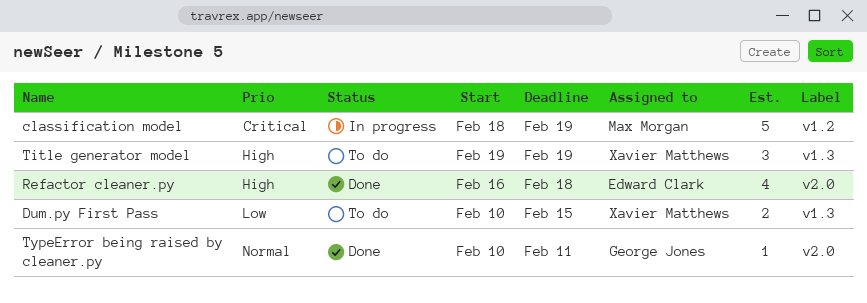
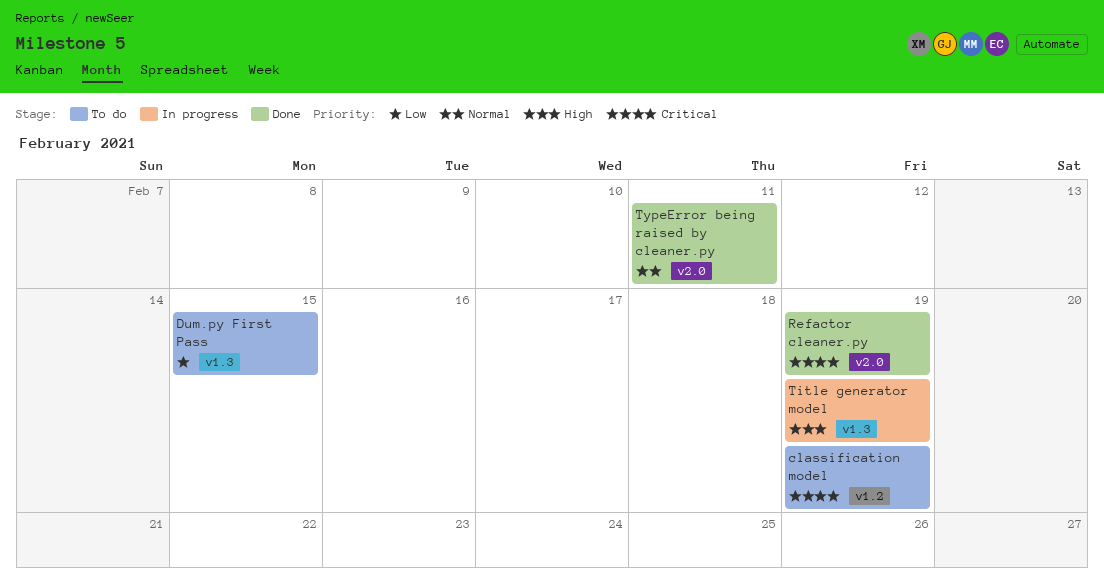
classification model, status: In progress -> To do
Refactor cleaner.py, priority: High -> Critical
Refactor cleaner.py, due: Feb 18 -> Feb 19
Title generator model, status: To do -> In progress

